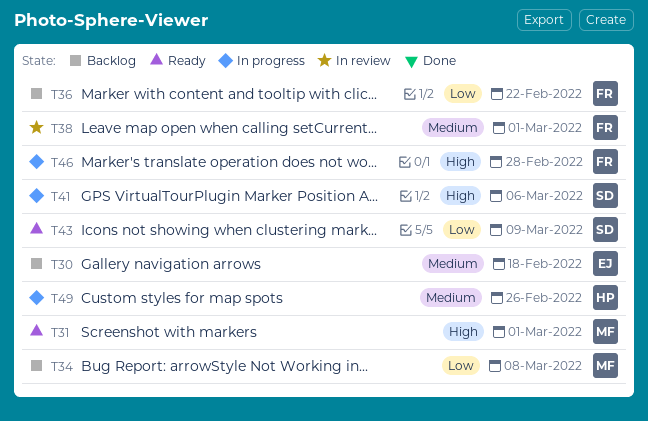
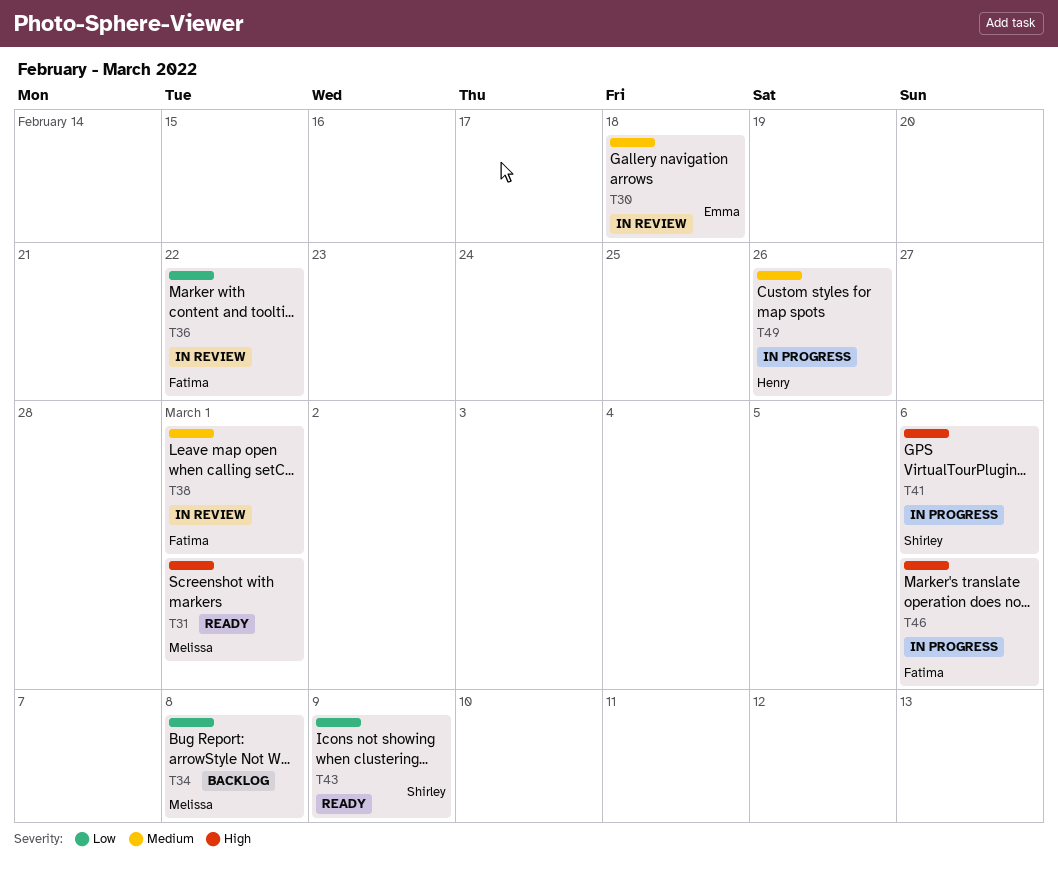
T30, status: Backlog -> In review
T36, status: Backlog -> In review
T46, due: Feb 28 -> Mar 6

